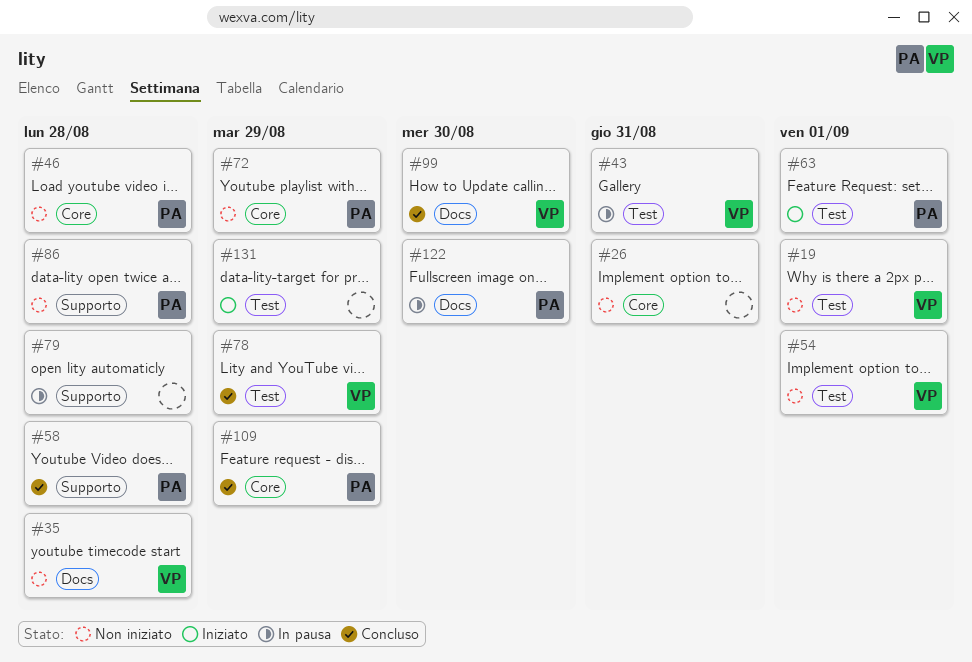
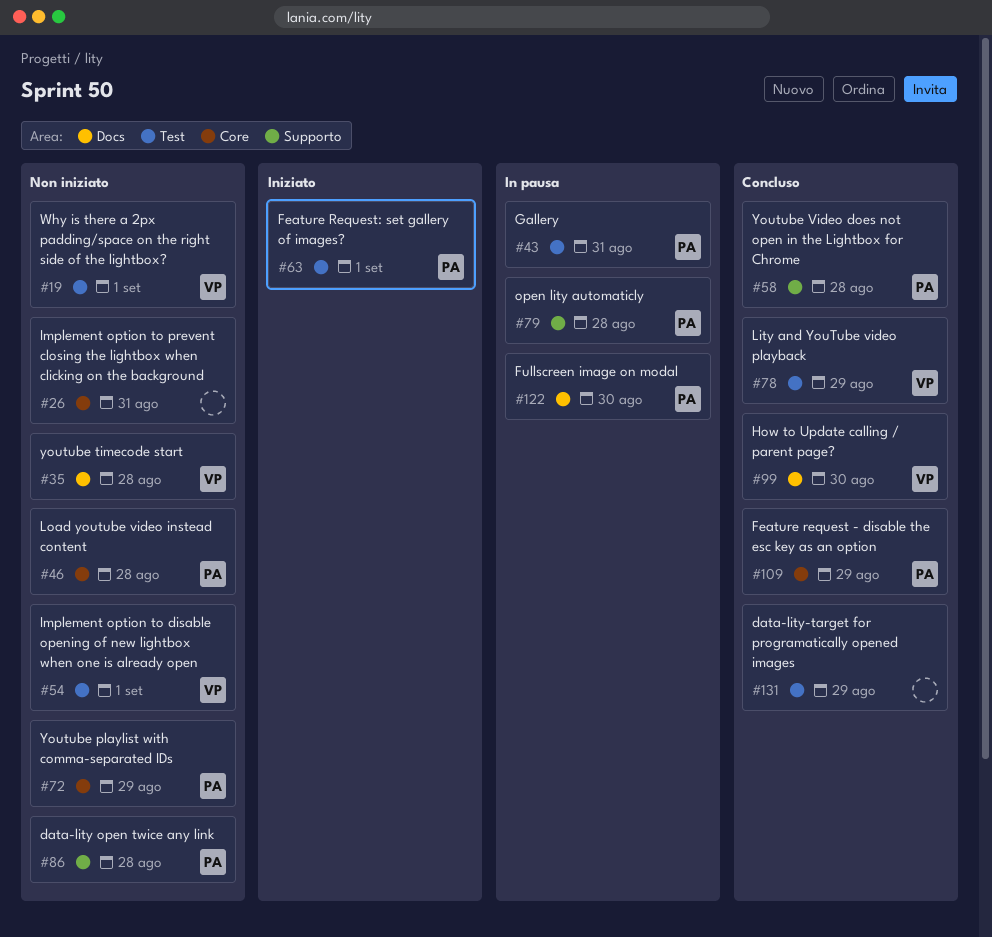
#43, owner: VP -> PA
#79, owner: none -> PA
#131, status: Iniziato -> Concluso

